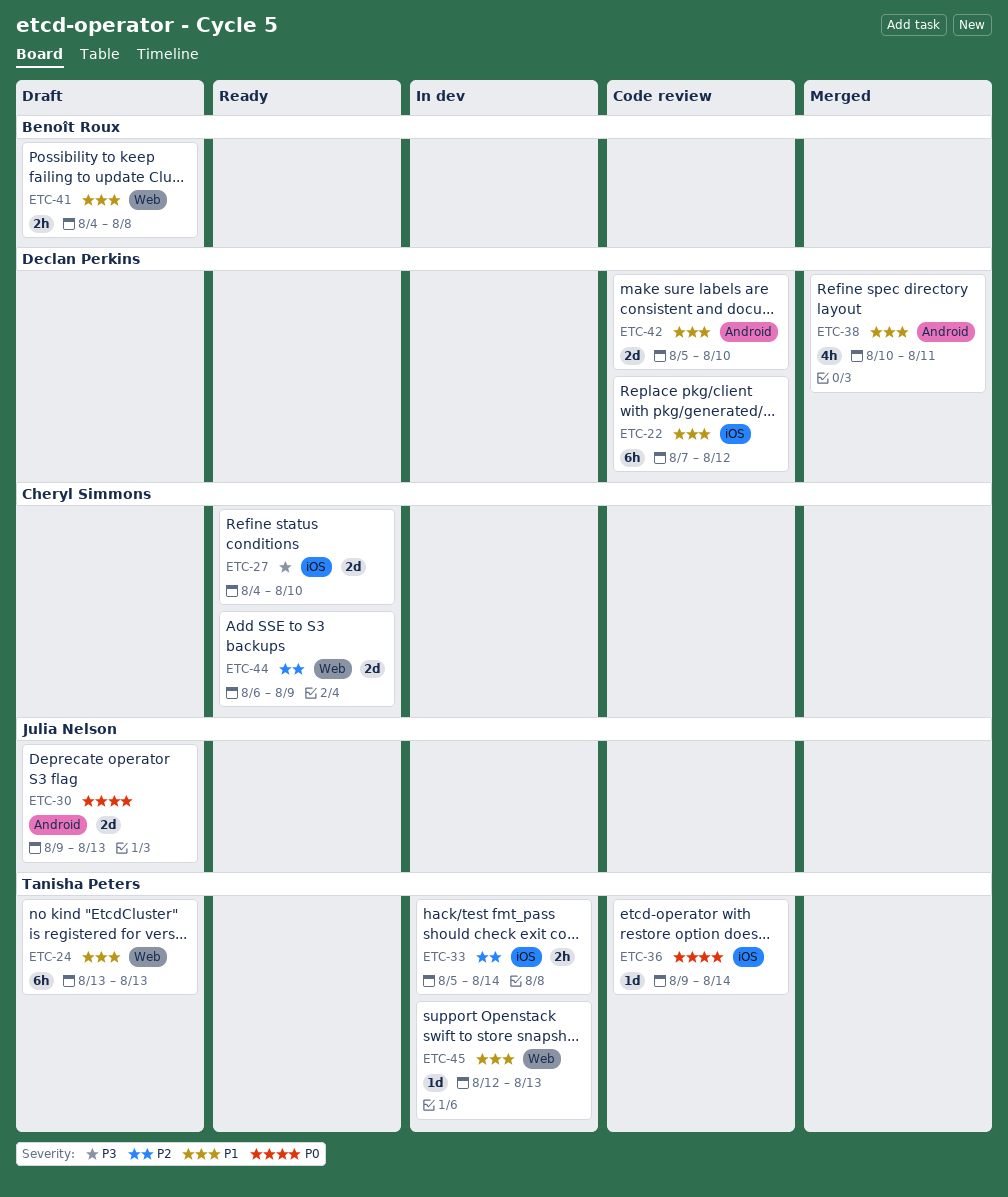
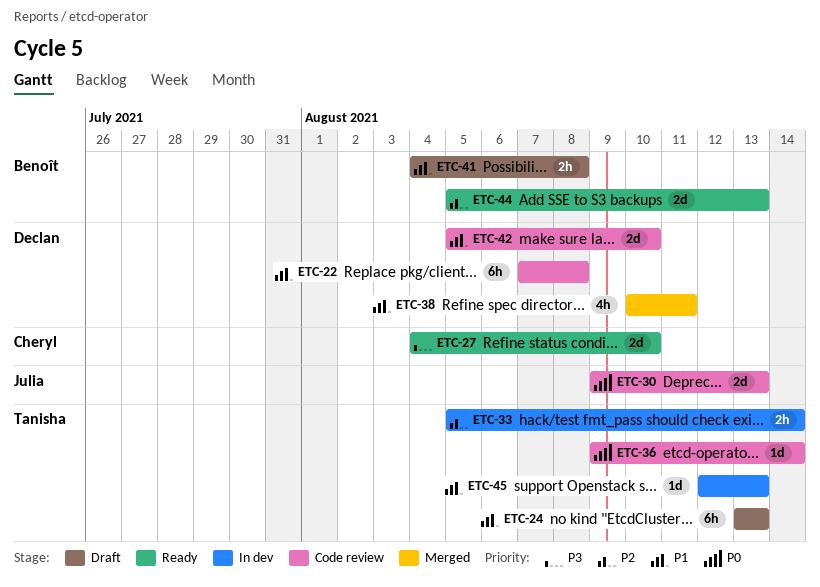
ETC-22, due: Aug 12 -> Aug 8
ETC-30, status: Draft -> Code review
ETC-44, owner: Cheryl Simmons -> Benoît Roux
ETC-44, start: Aug 6 -> Aug 5
ETC-44, due: Aug 9 -> Aug 13

